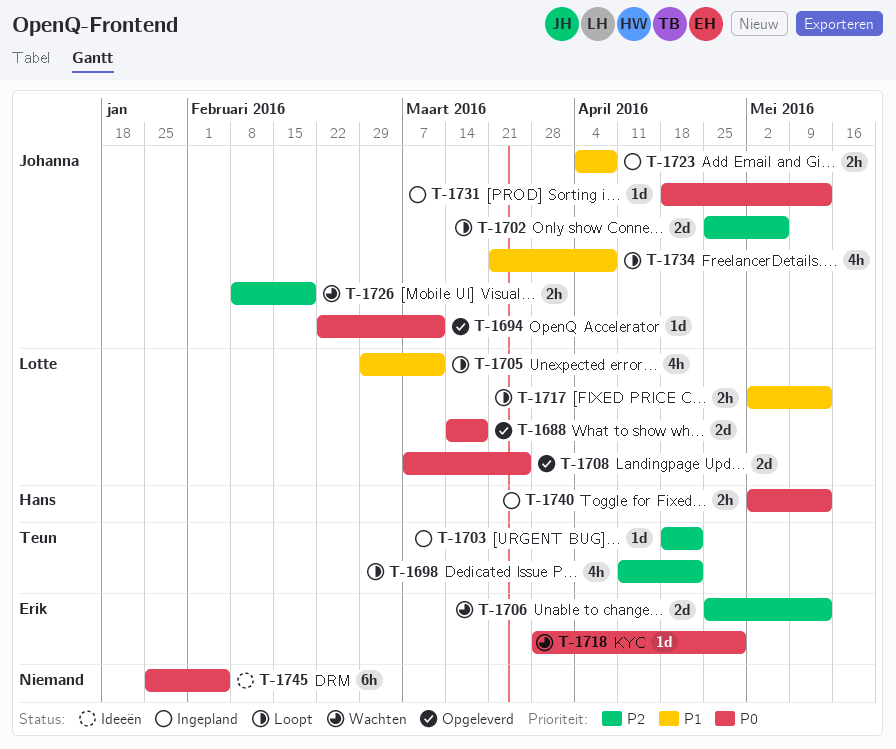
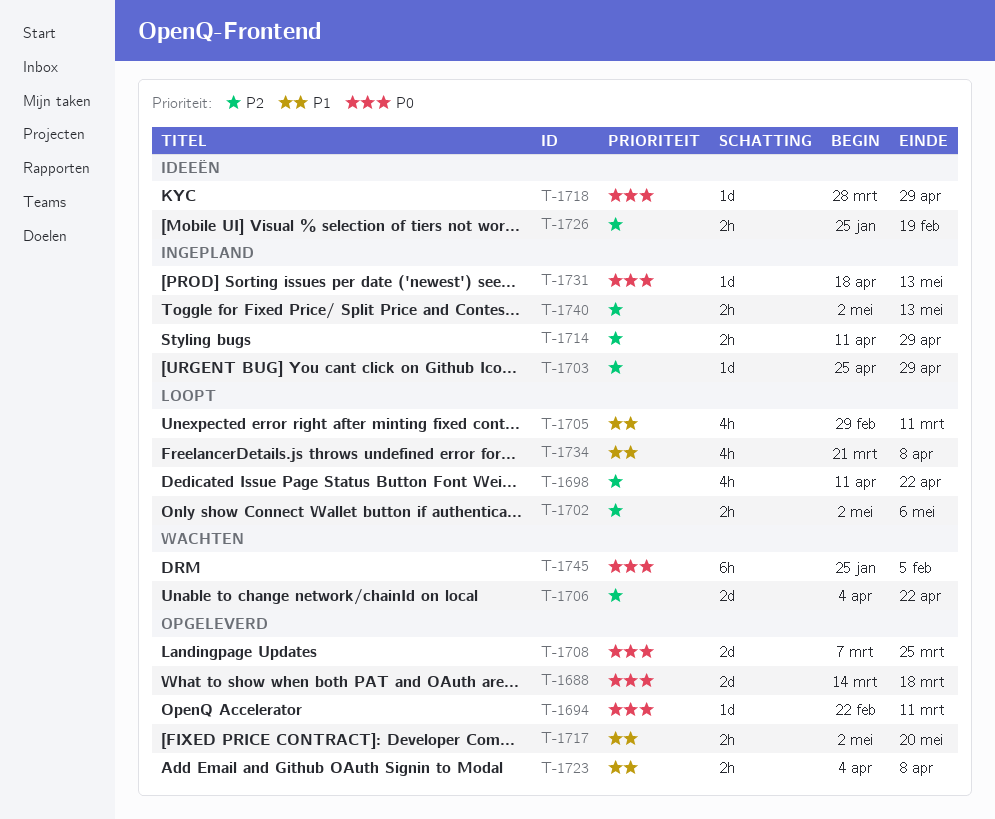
T-1702, estimate: 2d -> 2h
T-1702, start: Apr 25 -> May 2
T-1703, start: Apr 18 -> Apr 25
T-1703, due: Apr 22 -> Apr 29
T-1706, start: Apr 25 -> Apr 4
T-1706, due: May 13 -> Apr 22
T-1714: none -> present
T-1717, status: Loopt -> Opgeleverd
T-1717, due: May 13 -> May 20
T-1718, status: Wachten -> Ideeën
T-1723, status: Ingepland -> Opgeleverd
T-1726, status: Wachten -> Ideeën
T-1726, start: Feb 8 -> Jan 25
T-1740, priority: P0 -> P2
T-1745, status: Ideeën -> Wachten

